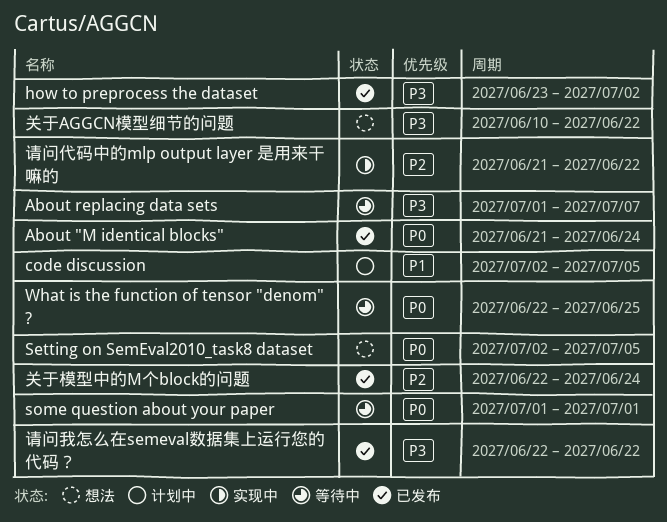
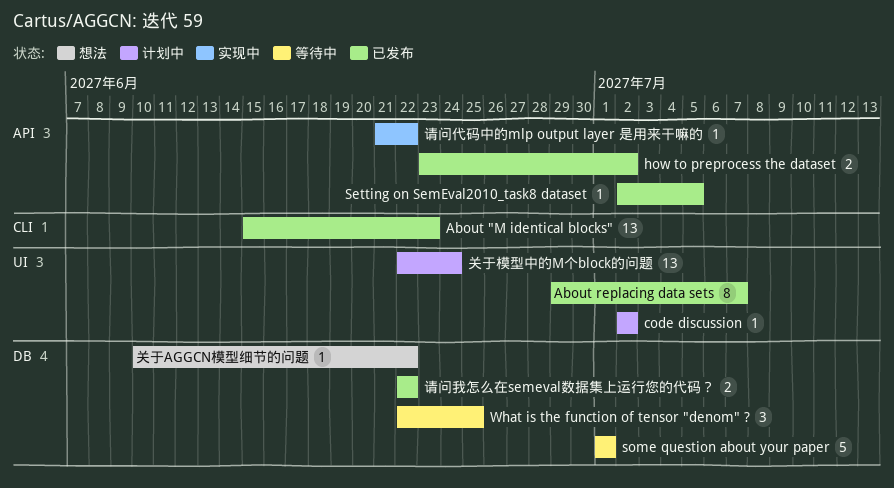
About "M identical blocks", start: Jun 21 -> Jun 15
About "M identical blocks", due: Jun 24 -> Jun 23
About replacing data sets, status: 等待中 -> 已发布
About replacing data sets, start: Jul 1 -> Jun 29
code discussion, due: Jul 5 -> Jul 2
Setting on SemEval2010_task8 dataset, status: 想法 -> 已发布
关于模型中的M个block的问题, status: 已发布 -> 计划中

